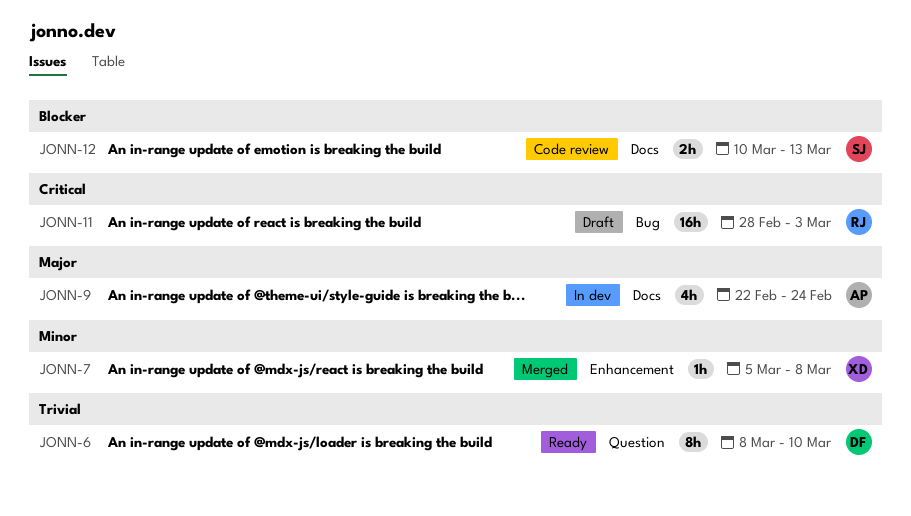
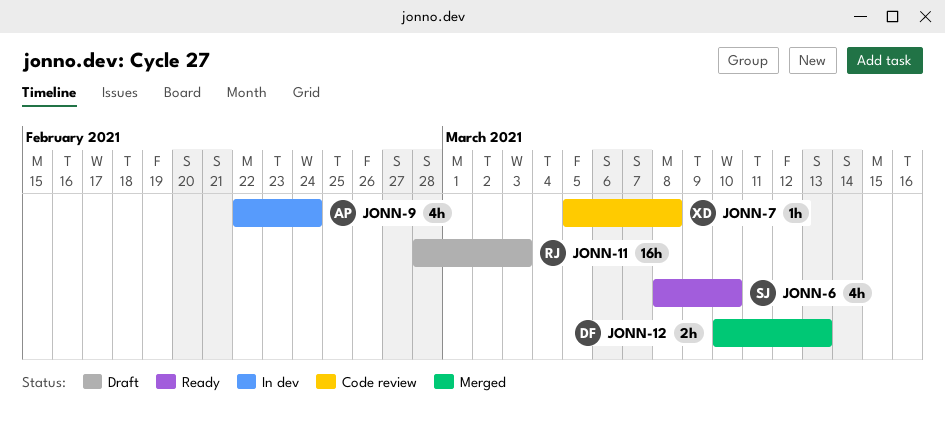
JONN-6, owner: DF -> SJ
JONN-6, estimate: 8h -> 4h
JONN-7, status: Merged -> Code review
JONN-12, status: Code review -> Merged
JONN-12, owner: SJ -> DF

